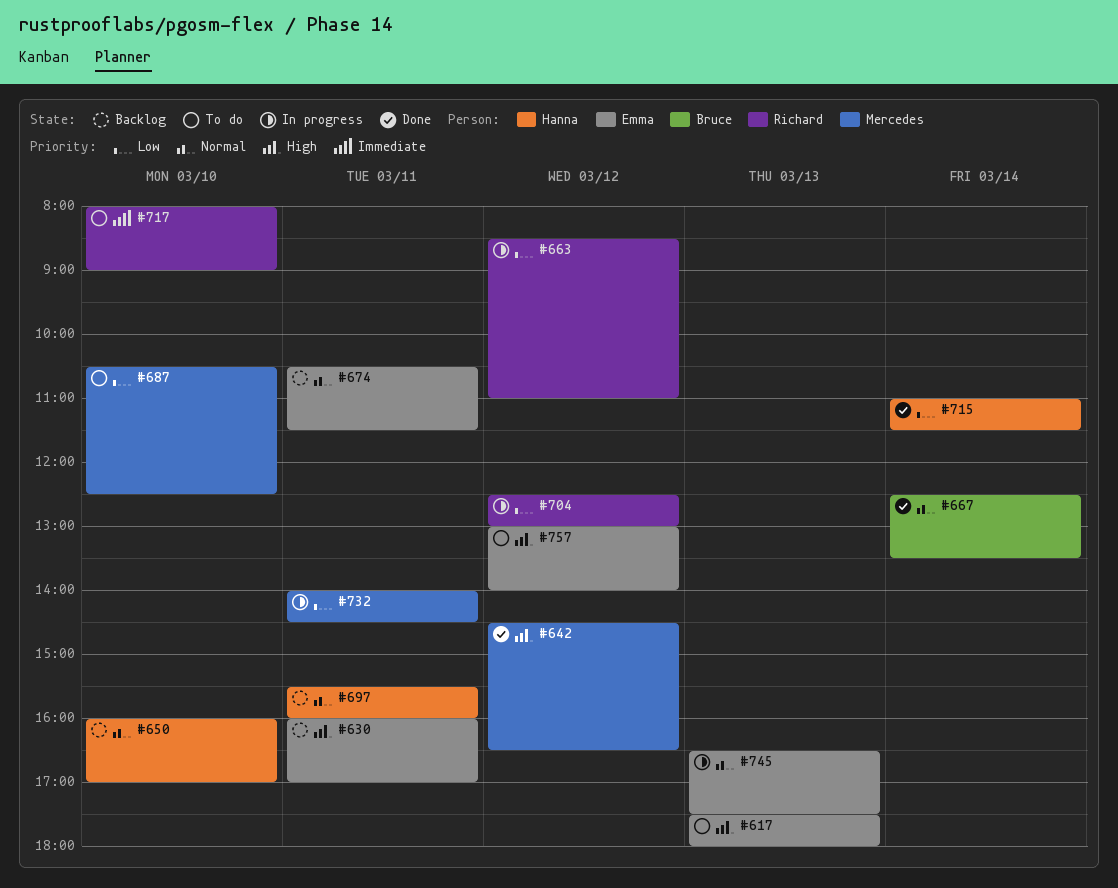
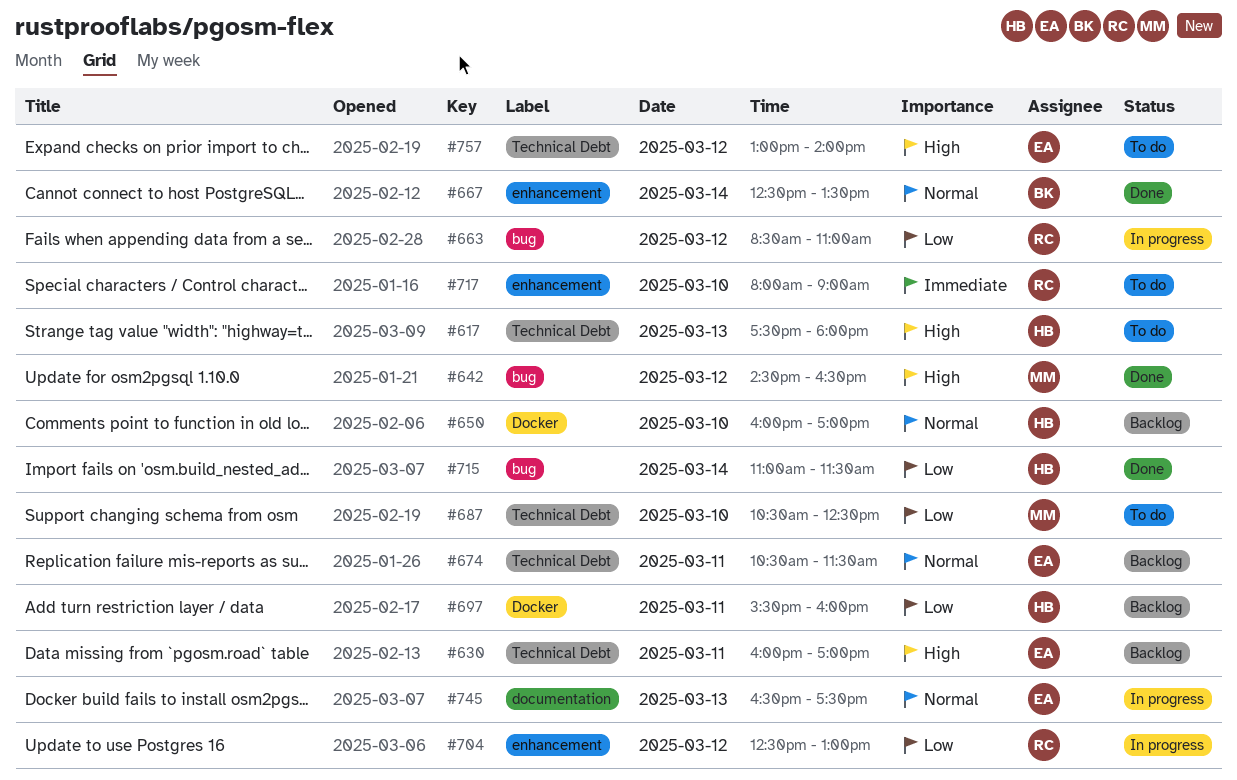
#617, owner: Emma -> Hanna
#697, priority: Normal -> Low
#732: present -> none

